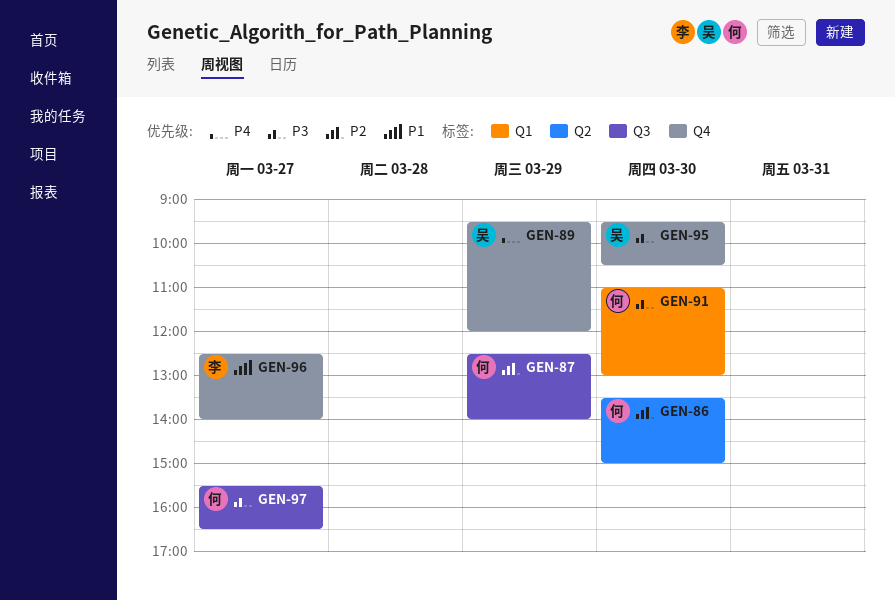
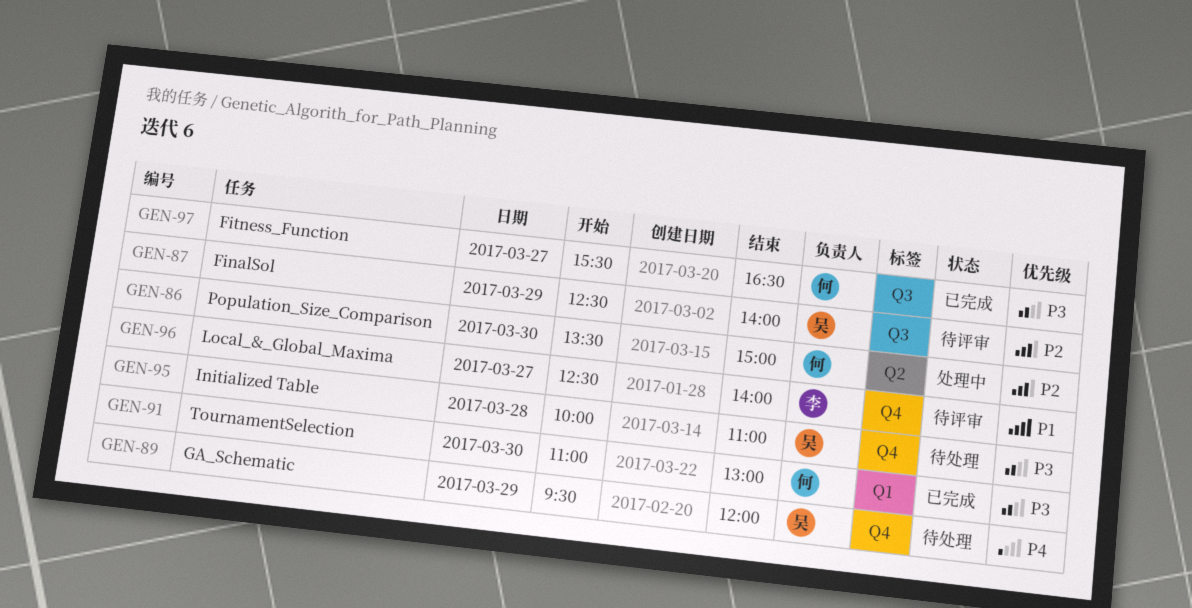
GEN-87, owner: 何 -> 吴
GEN-95, day: Mar 30 -> Mar 28
GEN-95, begins: 09:30 -> 10:00
GEN-95, ends: 10:30 -> 11:00

